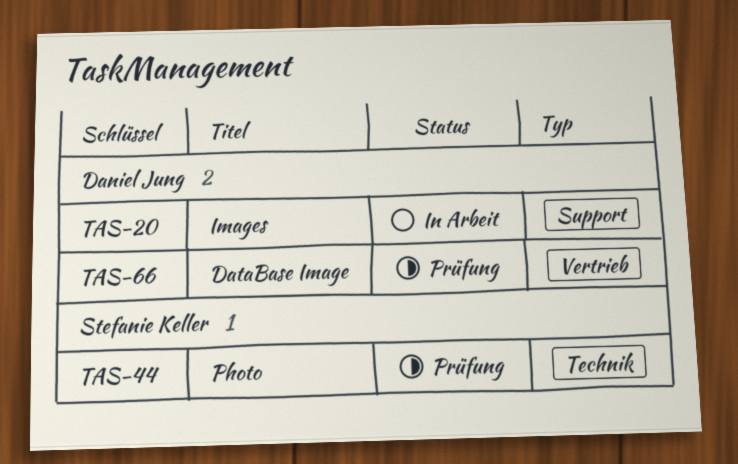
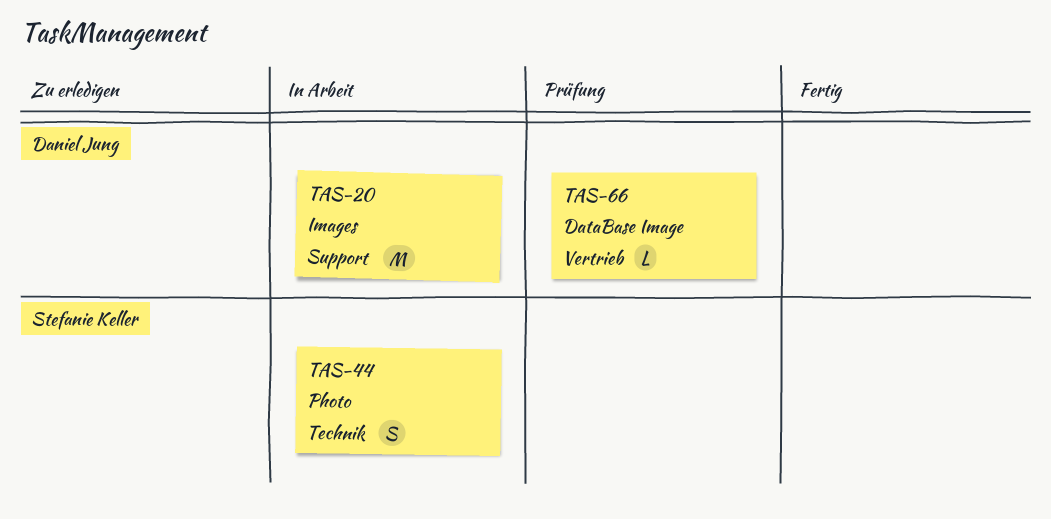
TAS-44, status: Prüfung -> In Arbeit

